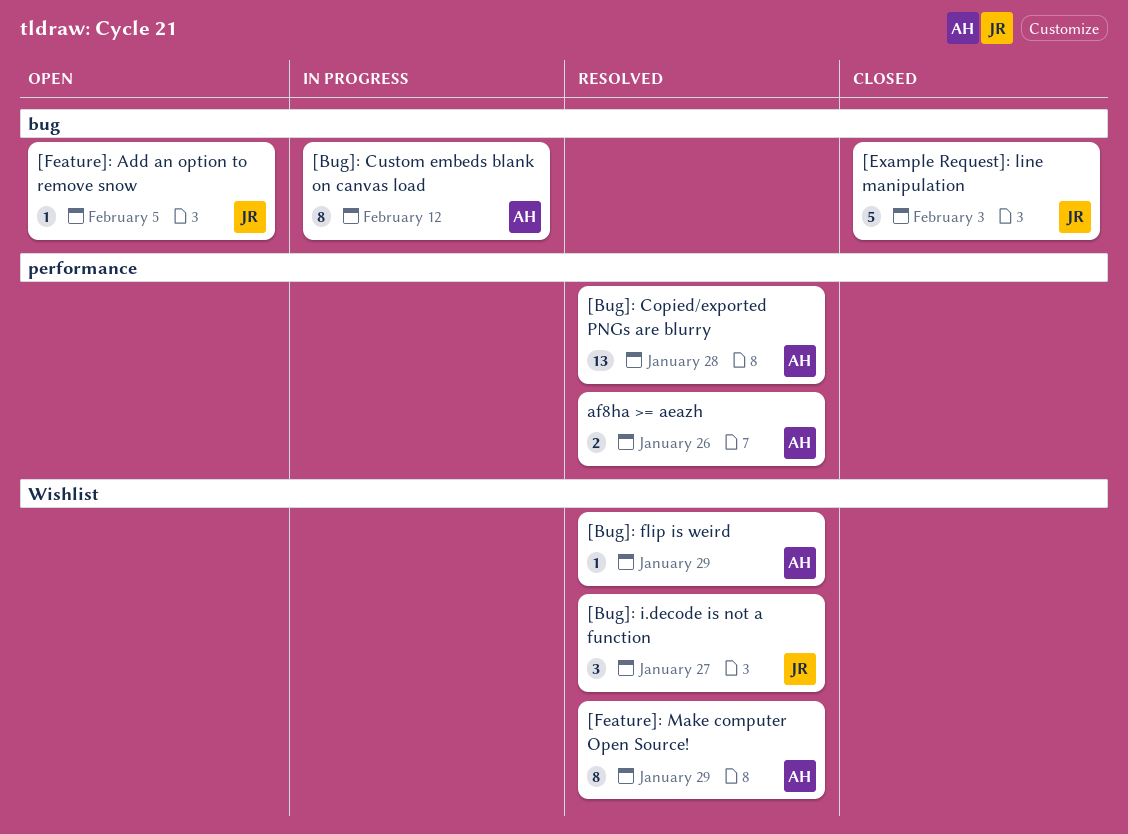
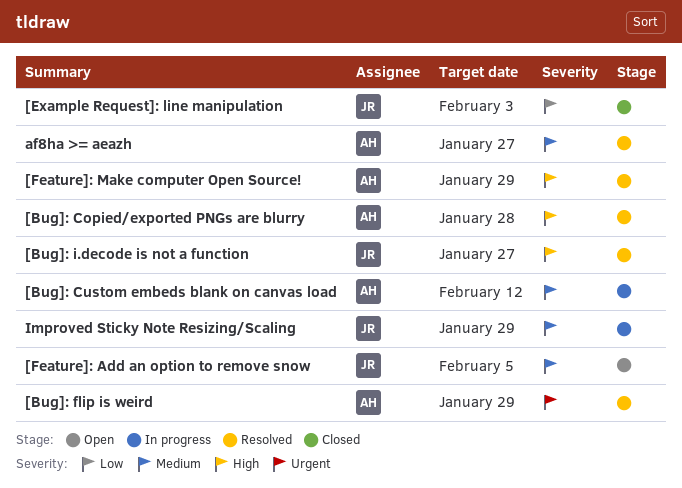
af8ha >= aeazh, due: Jan 26 -> Jan 27
Improved Sticky Note Resizing/Scaling: none -> present

